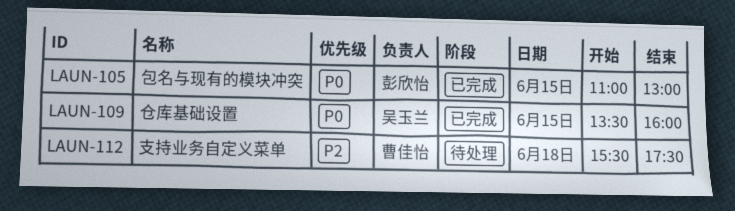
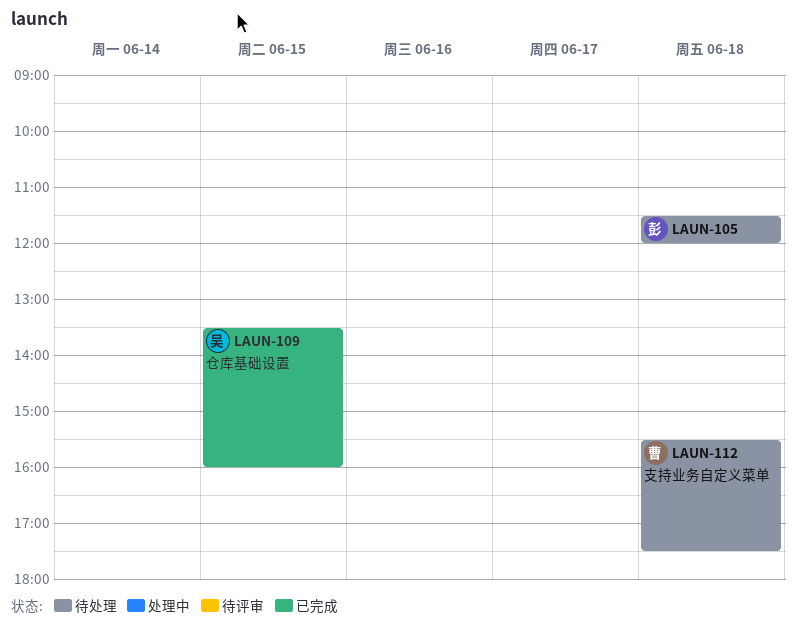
LAUN-105, status: 已完成 -> 待处理
LAUN-105, day: Jun 15 -> Jun 18
LAUN-105, begins: 11:00 -> 11:30
LAUN-105, ends: 13:00 -> 12:00

